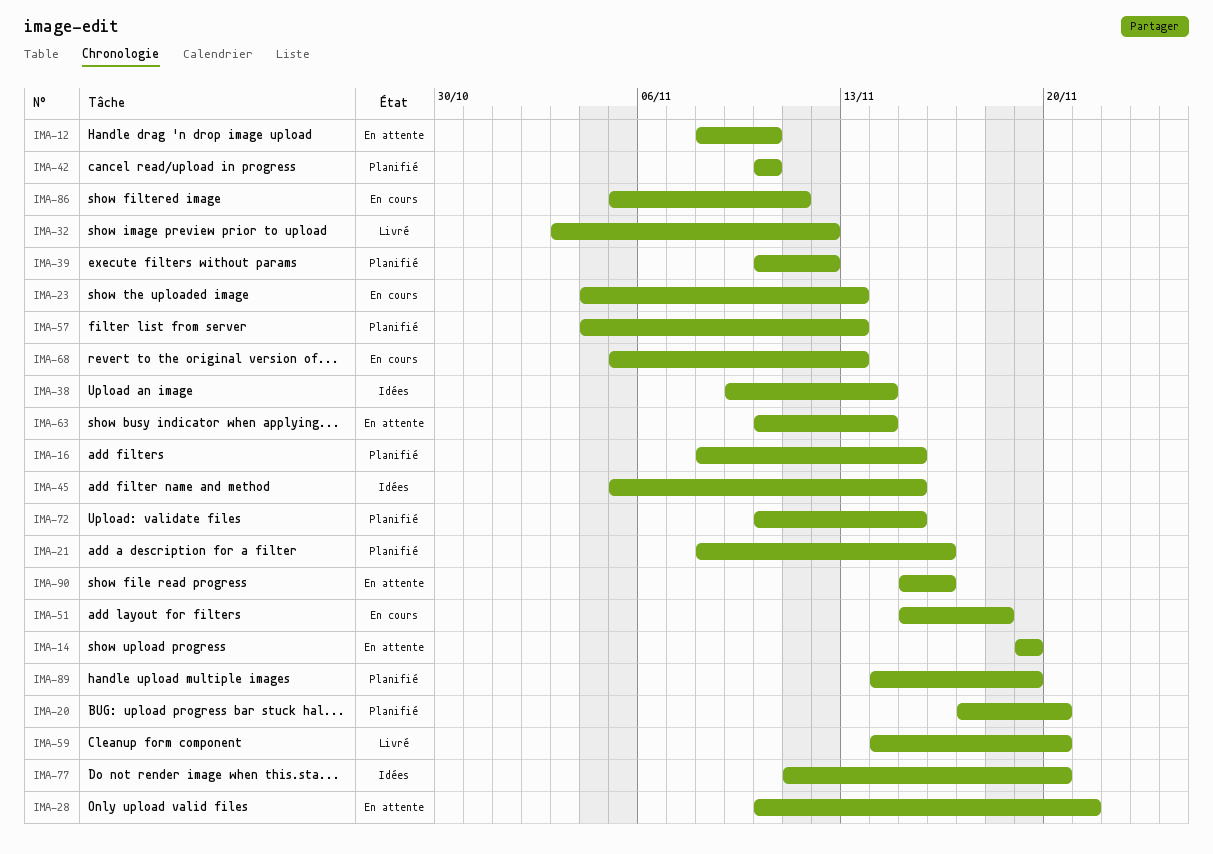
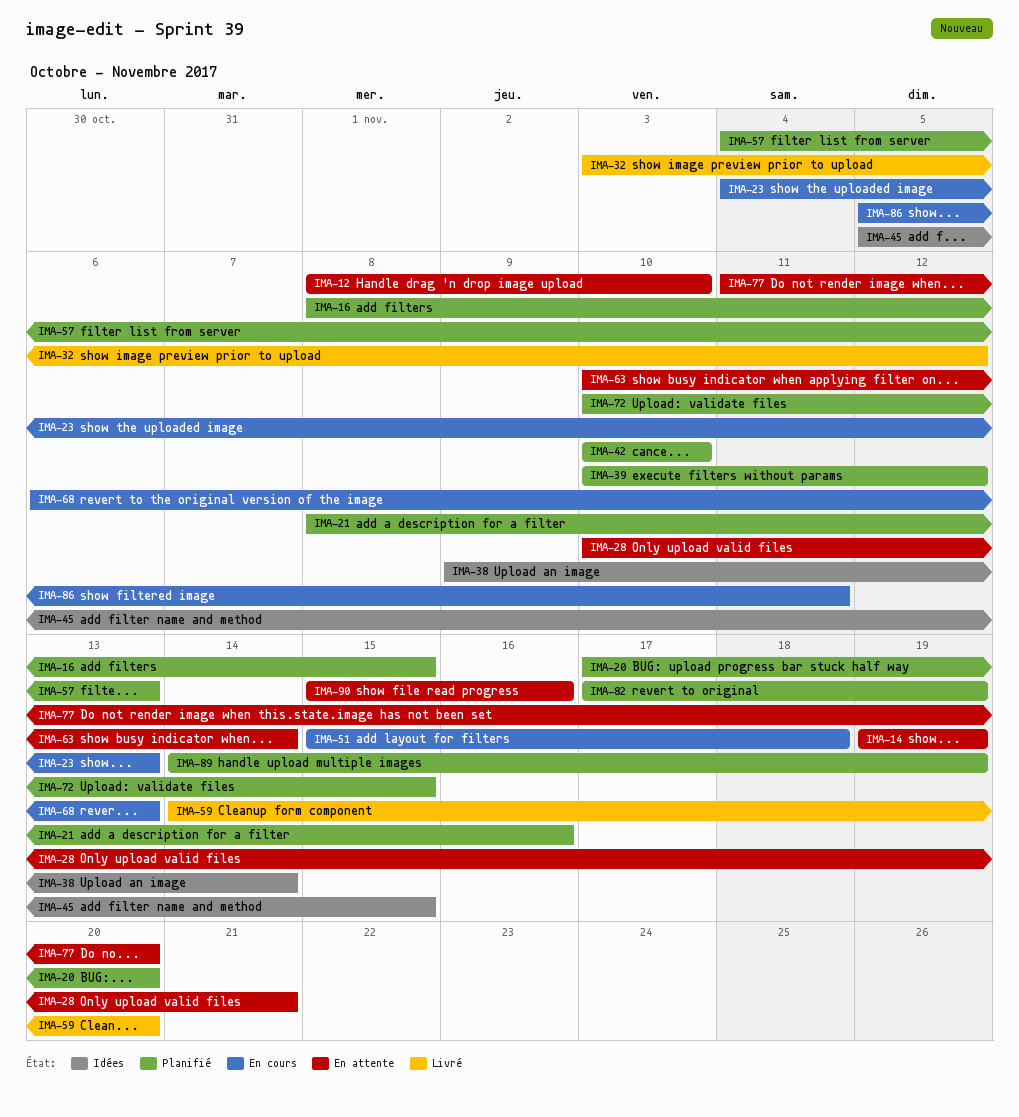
IMA-68, start: Nov 5 -> Nov 6
IMA-77, status: Idées -> En attente
IMA-82: none -> present

